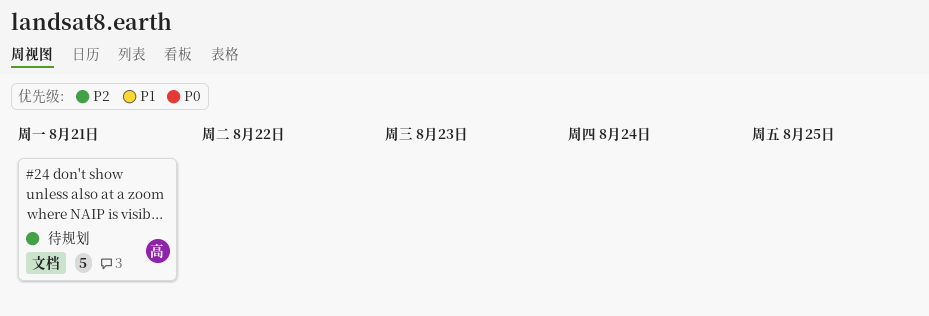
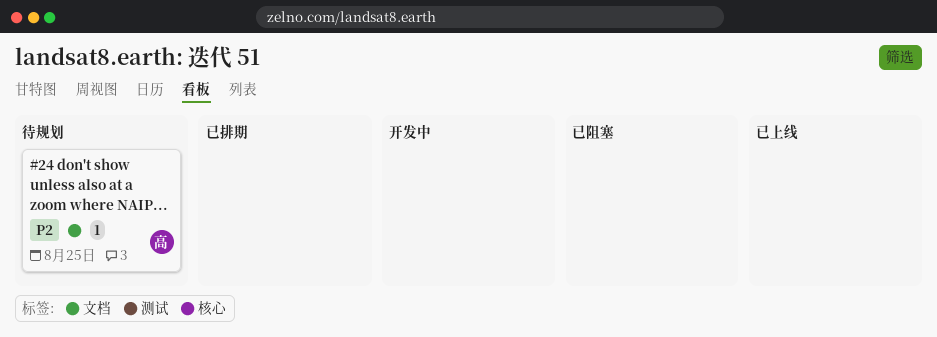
#24, estimate: 5 -> 1
#24, due: Aug 21 -> Aug 25

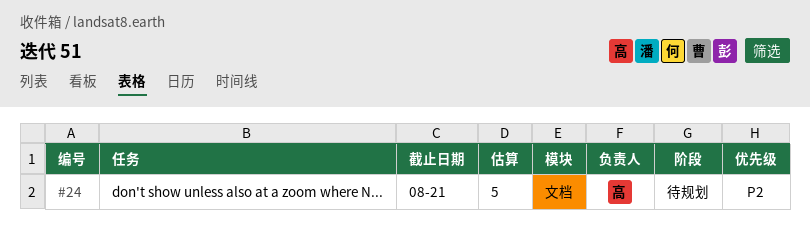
#24, estimate: 1 -> 5
#24, due: Aug 25 -> Aug 21

